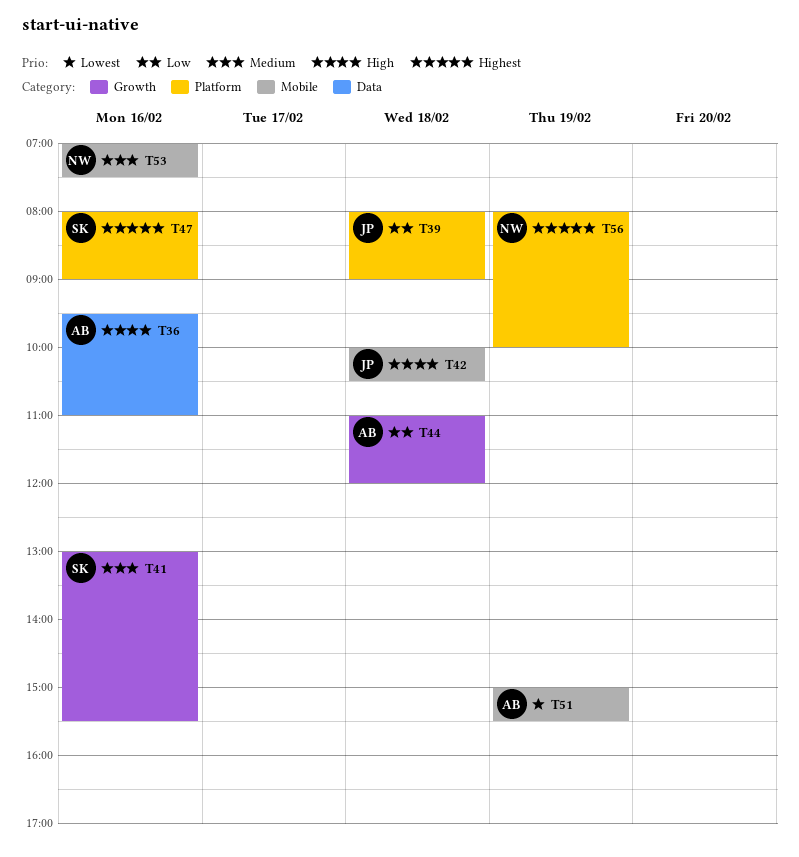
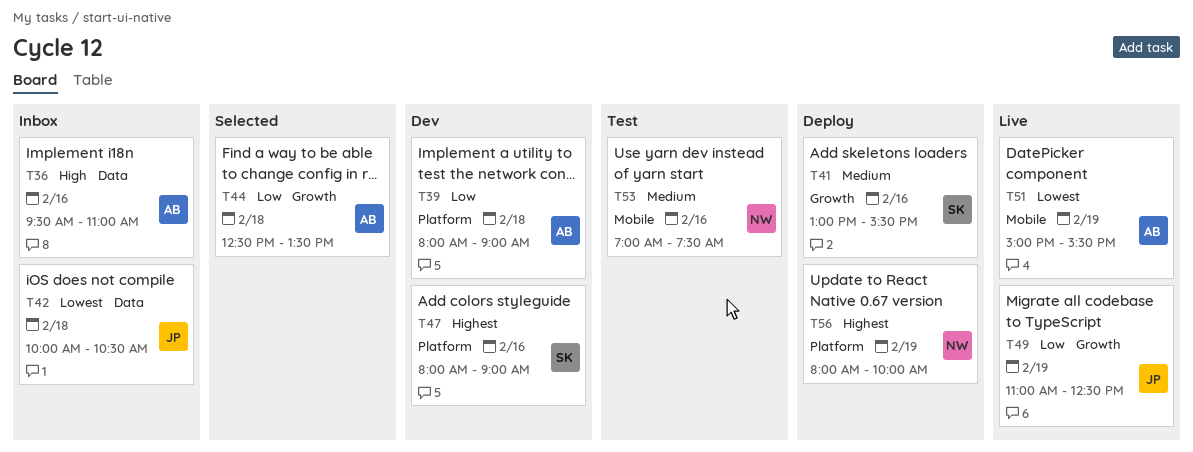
T39, owner: JP -> AB
T42, priority: High -> Lowest
T42, label: Mobile -> Data
T44, begins: 11:00 -> 12:30
T44, ends: 12:00 -> 13:30
T49: none -> present

